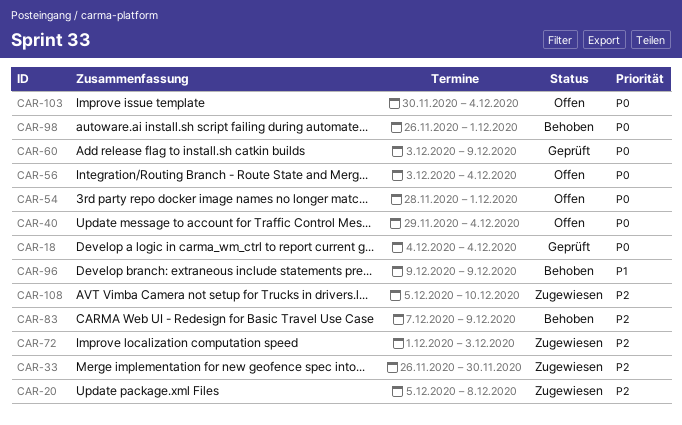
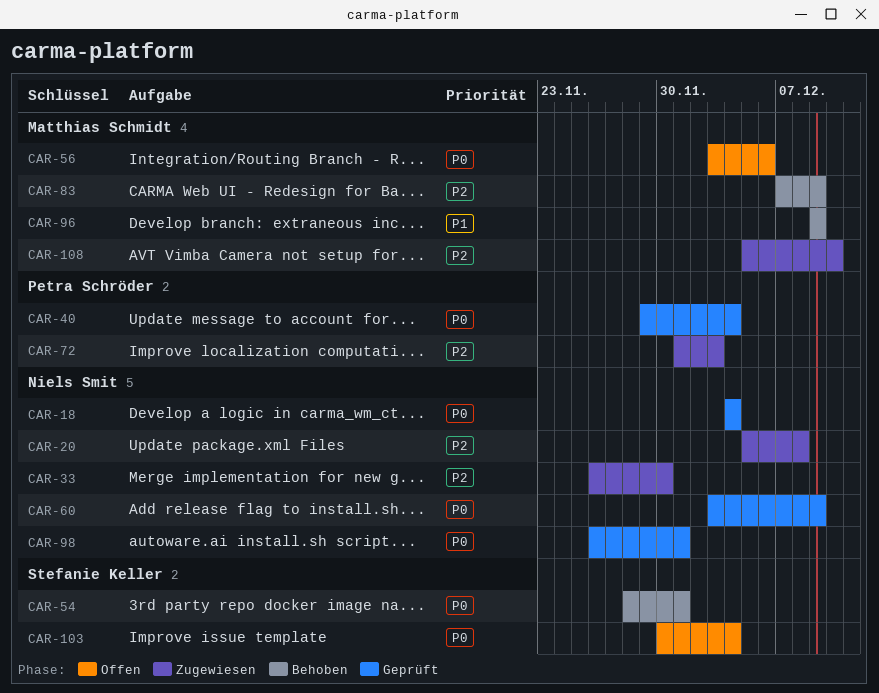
CAR-40, status: Offen -> Geprüft
CAR-54, status: Offen -> Behoben
CAR-56, due: Dec 4 -> Dec 6
CAR-98, status: Behoben -> Geprüft

